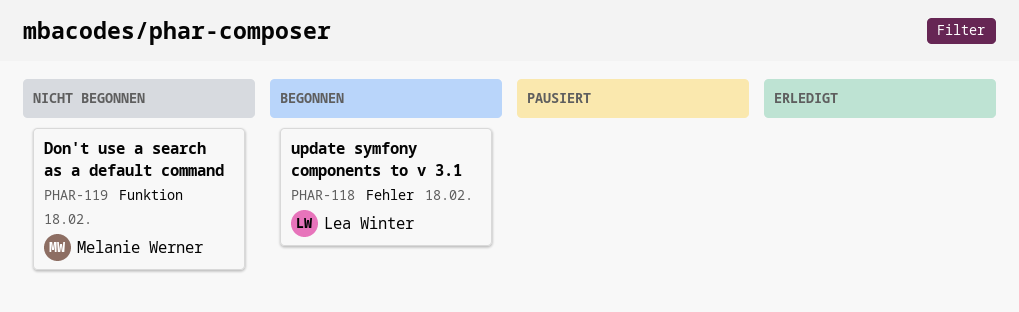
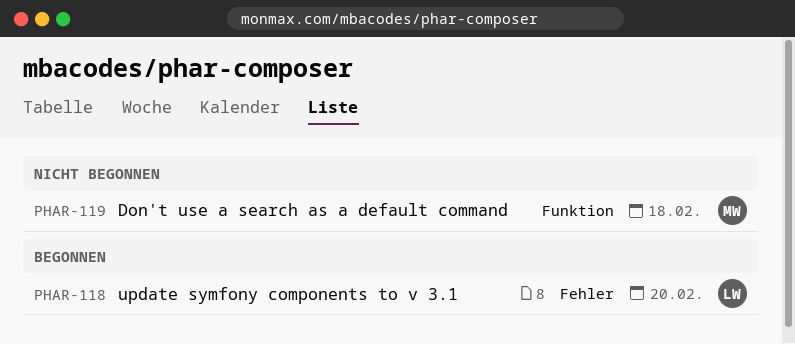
PHAR-118, due: Feb 18 -> Feb 20

